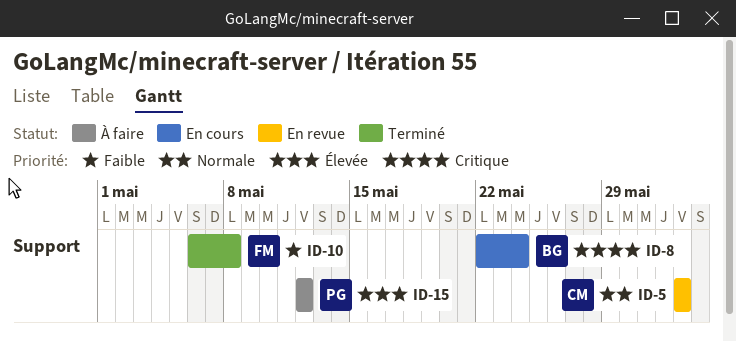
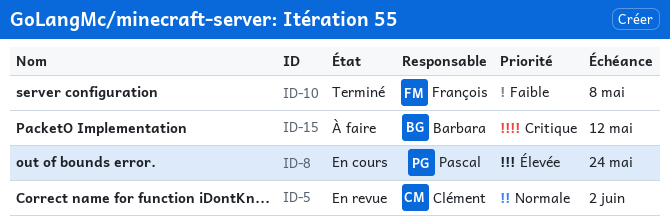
ID-8, owner: Barbara -> Pascal
ID-8, priority: Critique -> Élevée
ID-15, owner: Pascal -> Barbara
ID-15, priority: Élevée -> Critique

